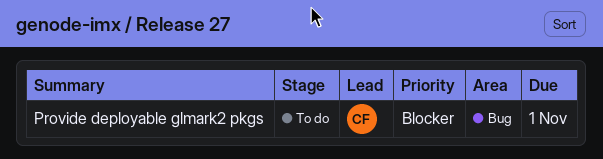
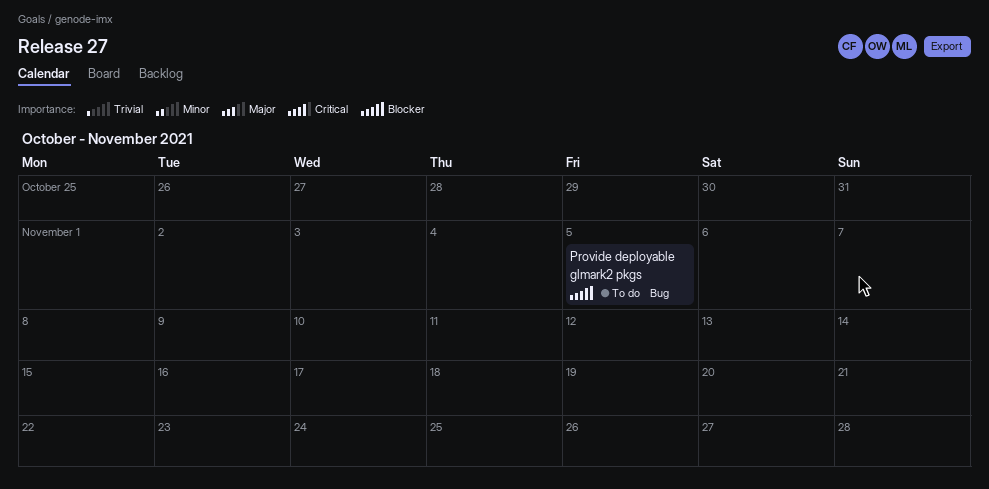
Provide deployable glmark2 pkgs, due: Nov 1 -> Nov 5

